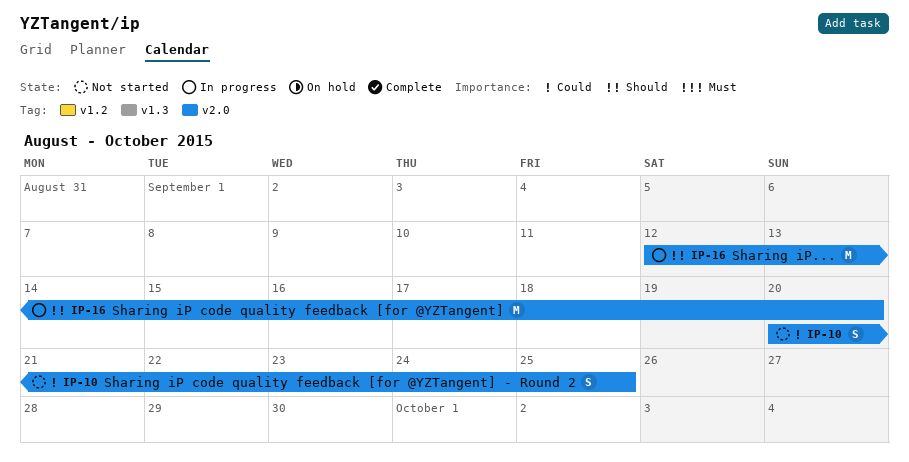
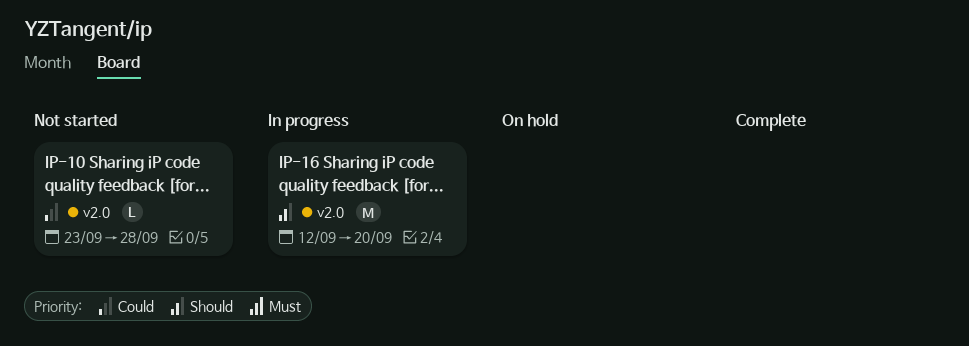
IP-10, estimate: S -> L
IP-10, start: Sep 20 -> Sep 23
IP-10, due: Sep 25 -> Sep 28

